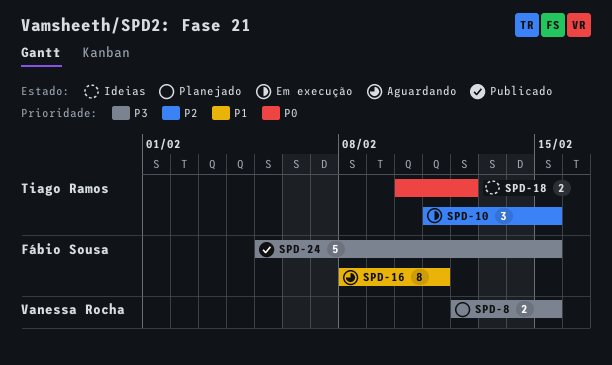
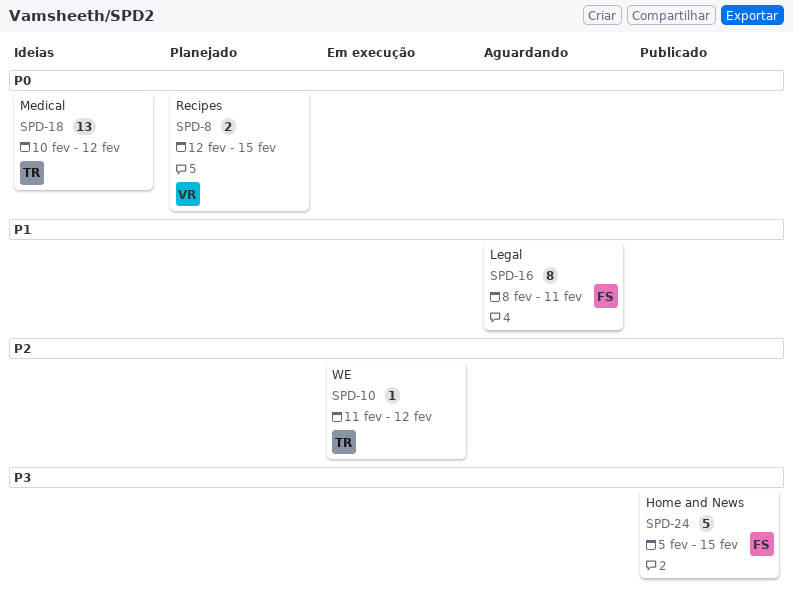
SPD-8, priority: P3 -> P0
SPD-10, estimate: 3 -> 1
SPD-10, due: Feb 15 -> Feb 12
SPD-18, estimate: 2 -> 13

